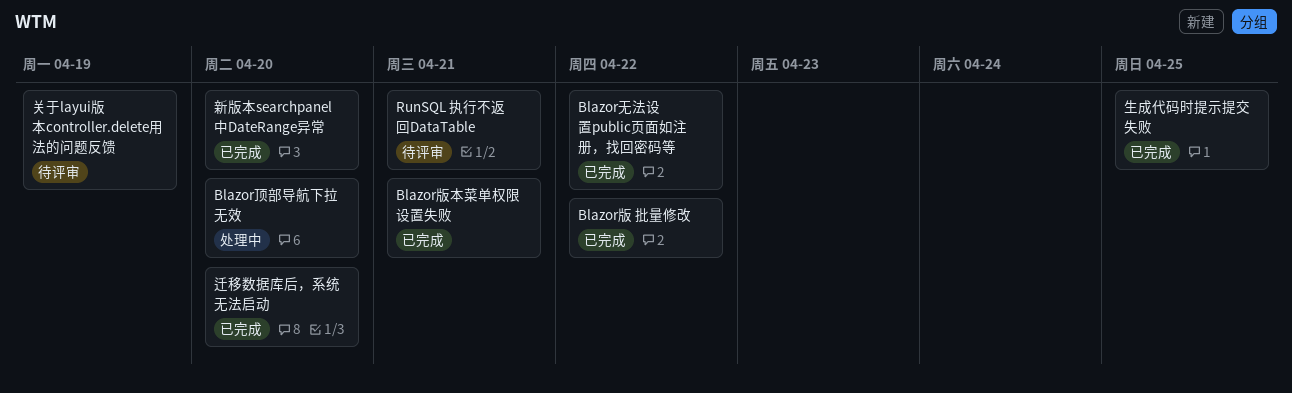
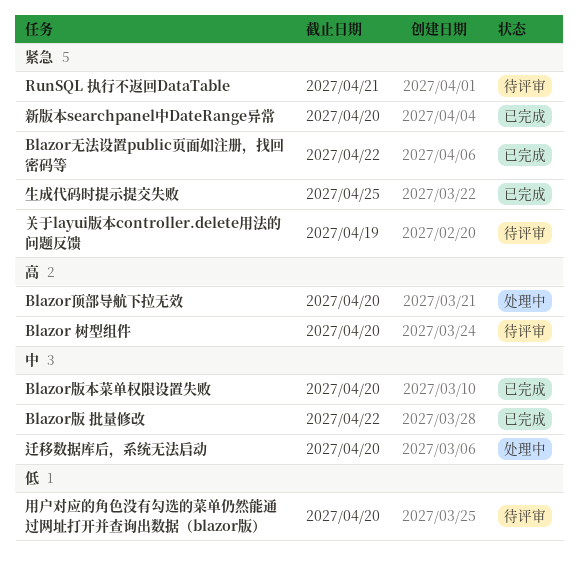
Blazor 树型组件: none -> present
Blazor版本菜单权限设置失败, due: Apr 21 -> Apr 20
用户对应的角色没有勾选的菜单仍然能通过网址打开并查询出数据（blazor版）: none -> present
迁移数据库后，系统无法启动, status: 已完成 -> 处理中

